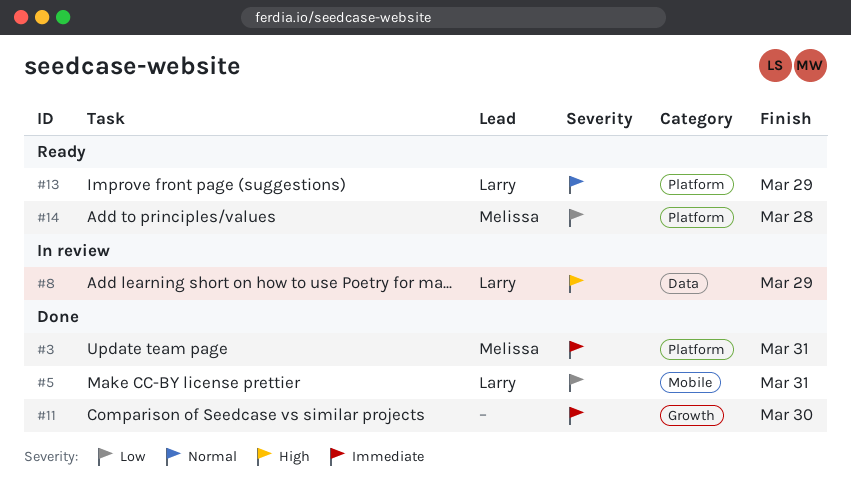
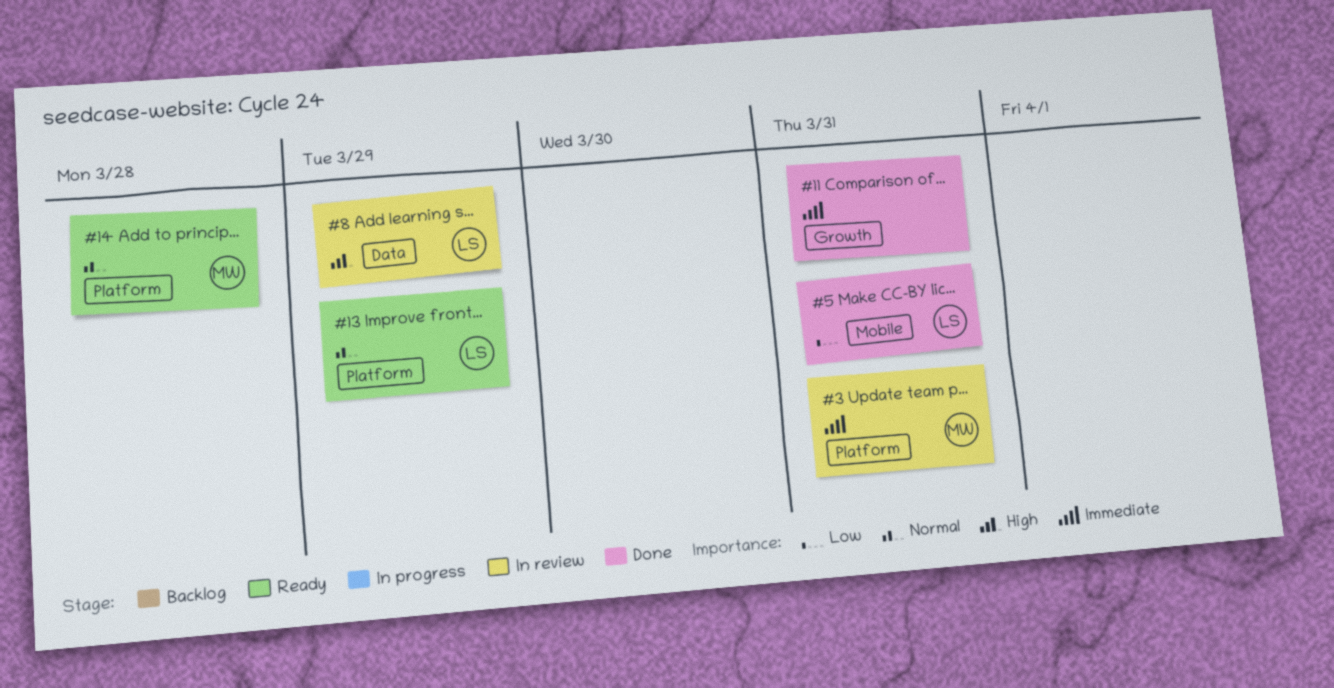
#3, status: Done -> In review
#11, due: Mar 30 -> Mar 31
#14, priority: Low -> Normal

